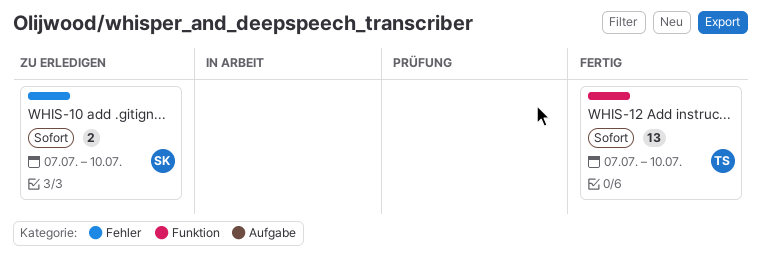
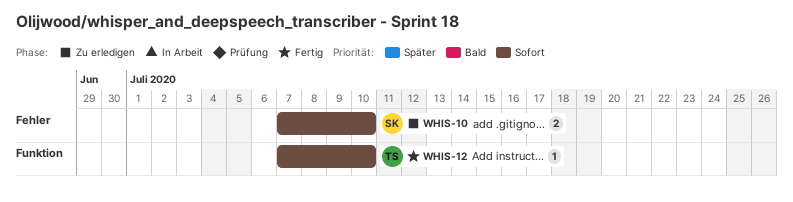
WHIS-12, estimate: 13 -> 1

